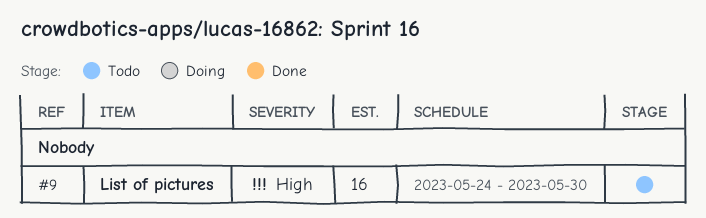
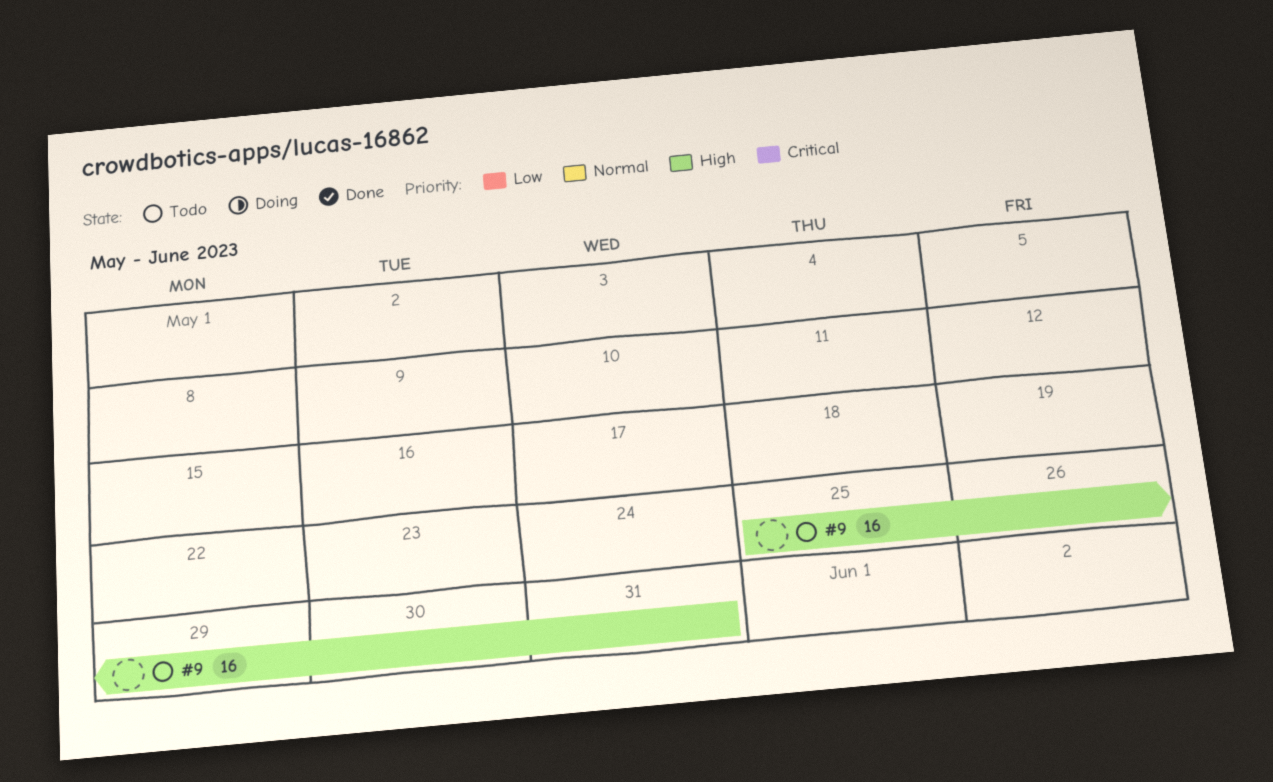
#9, start: May 24 -> May 25
#9, due: May 30 -> May 31

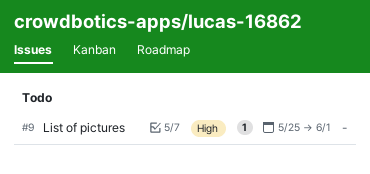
#9, estimate: 16 -> 1
#9, due: May 31 -> Jun 1

